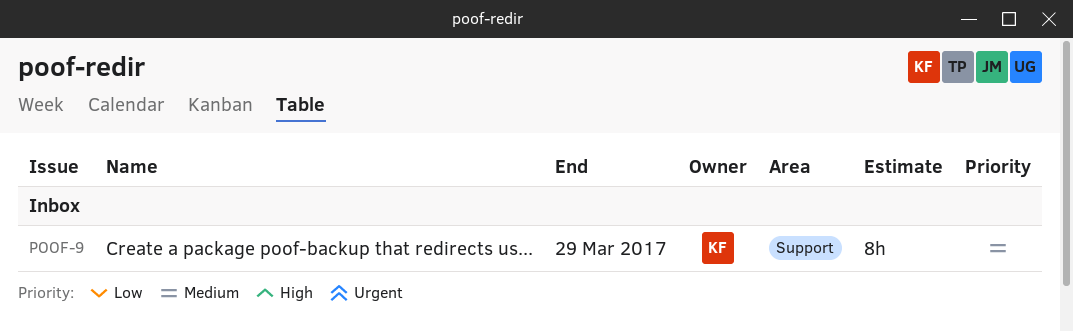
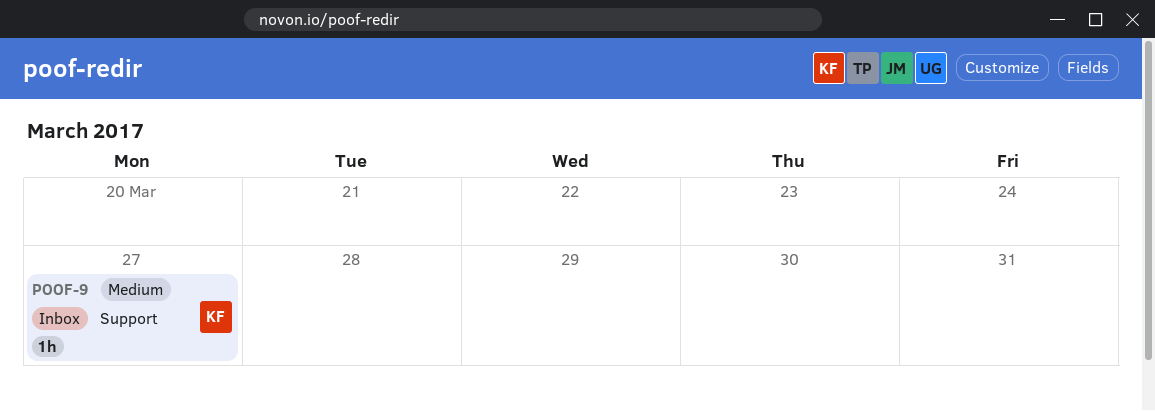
POOF-9, estimate: 8h -> 1h
POOF-9, due: Mar 29 -> Mar 27

